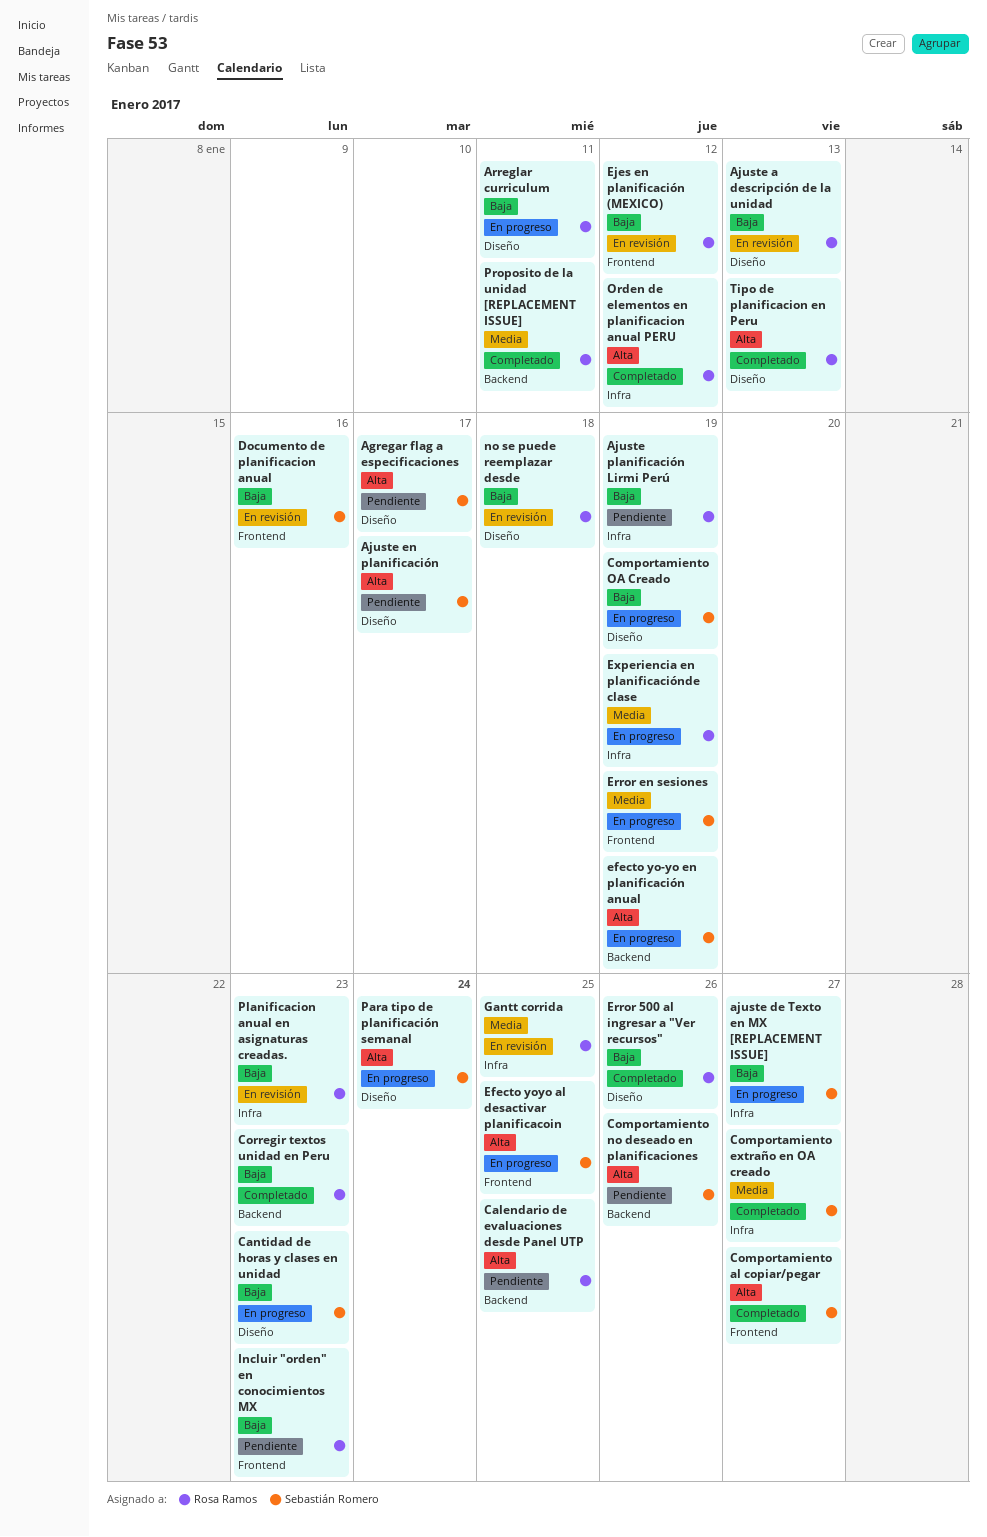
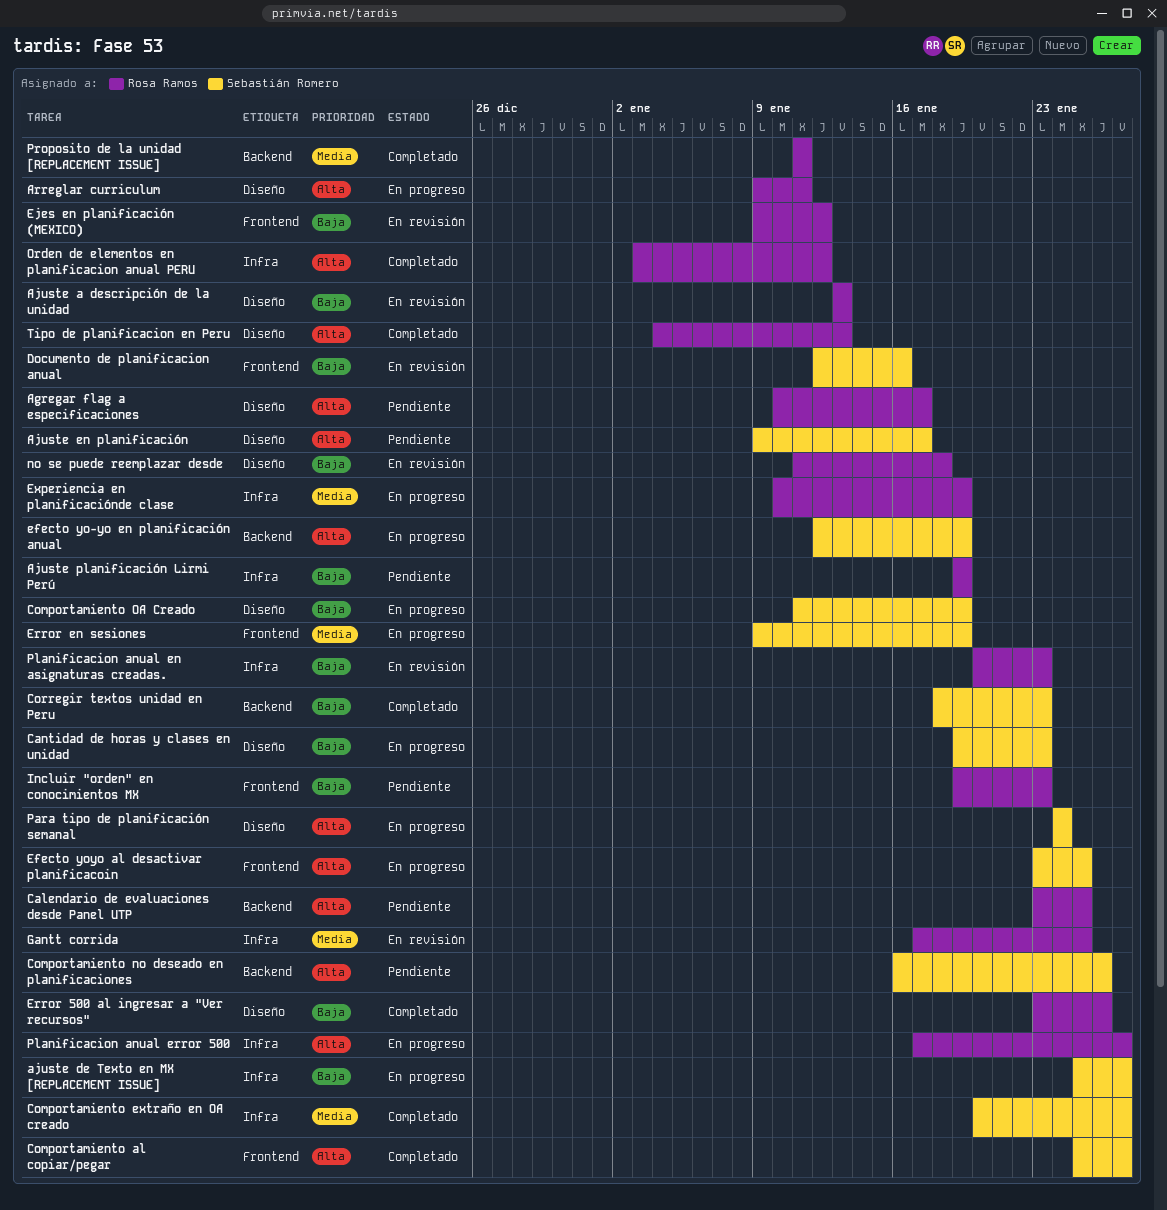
Agregar flag a especificaciones, owner: Sebastián Romero -> Rosa Ramos
Arreglar curriculum, priority: Baja -> Alta
Corregir textos unidad en Peru, owner: Rosa Ramos -> Sebastián Romero
Planificacion anual error 500: none -> present

